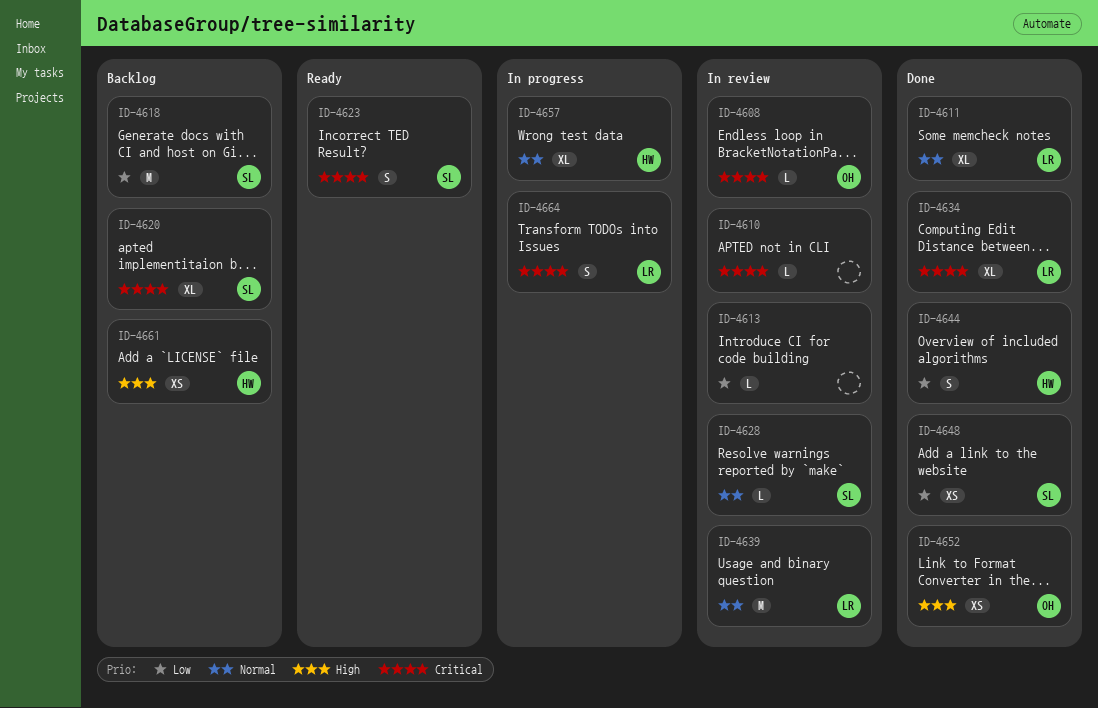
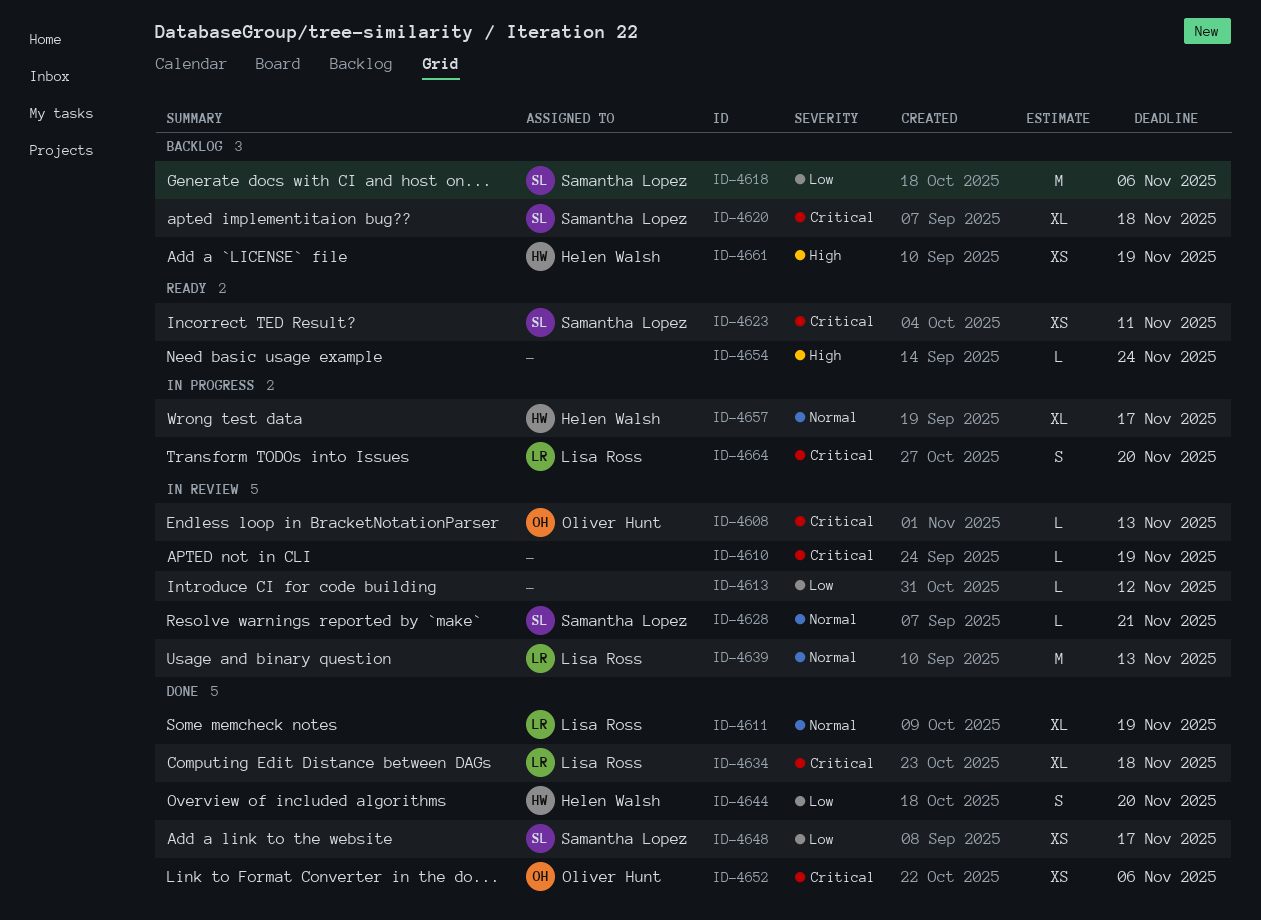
ID-4623, estimate: S -> XS
ID-4652, priority: High -> Critical
ID-4654: none -> present

